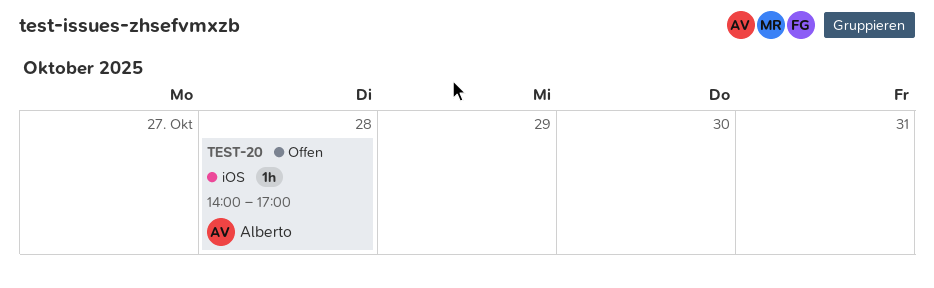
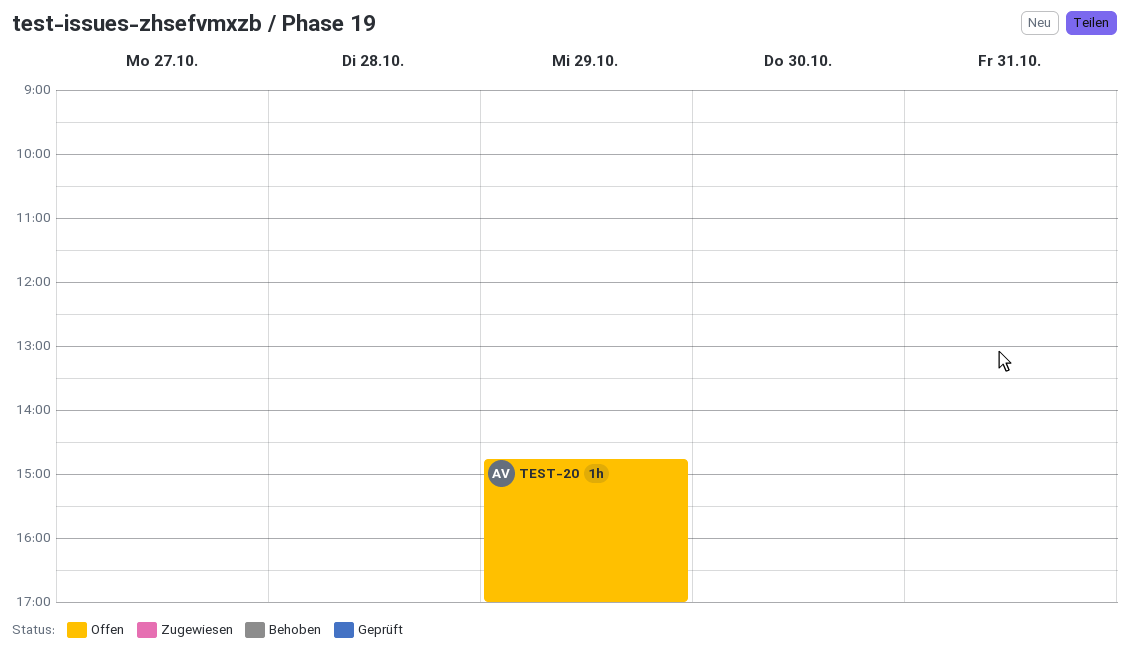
TEST-20, day: Oct 28 -> Oct 29
TEST-20, begins: 14:00 -> 14:45

